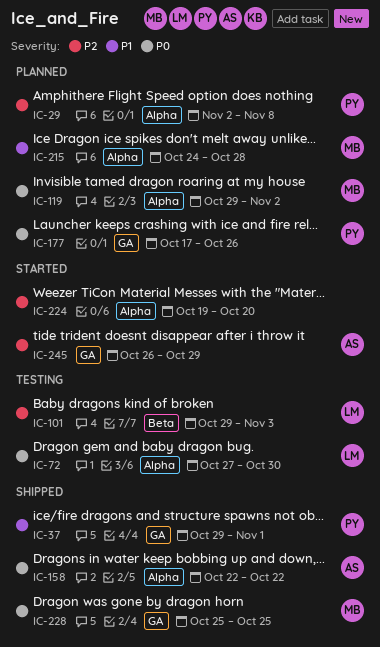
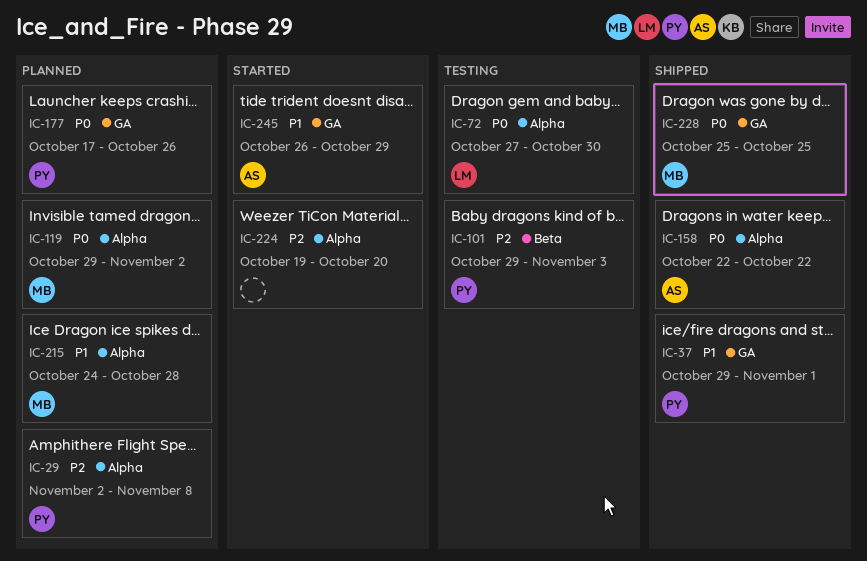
IC-101, owner: LM -> PY
IC-245, priority: P2 -> P1

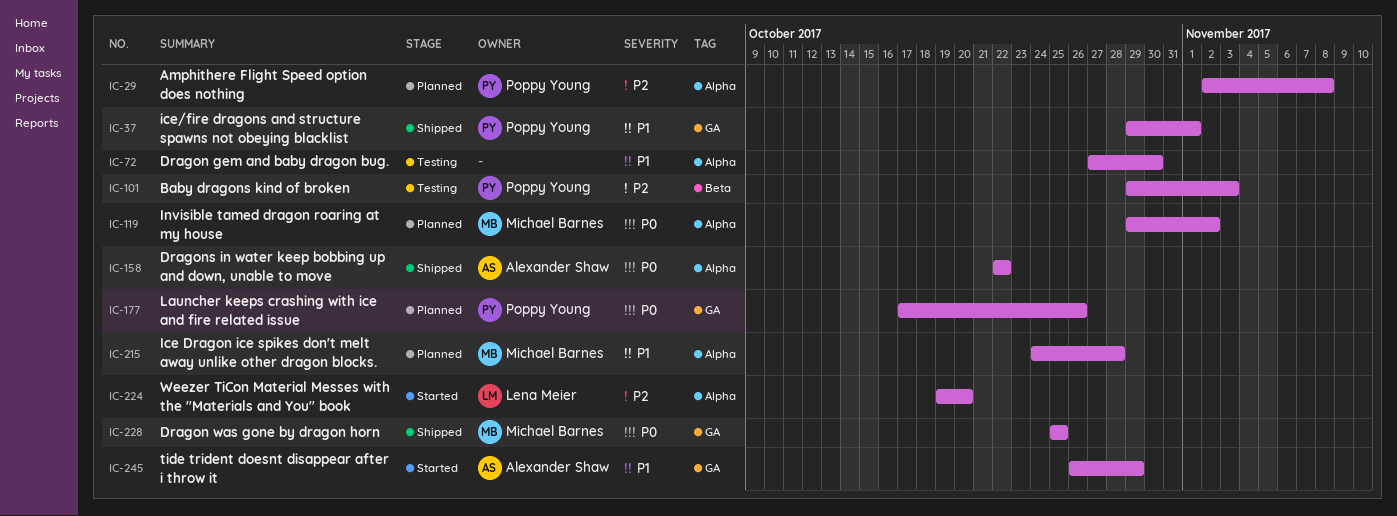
IC-72, owner: Lena Meier -> none
IC-72, priority: P0 -> P1
IC-224, owner: none -> Lena Meier

